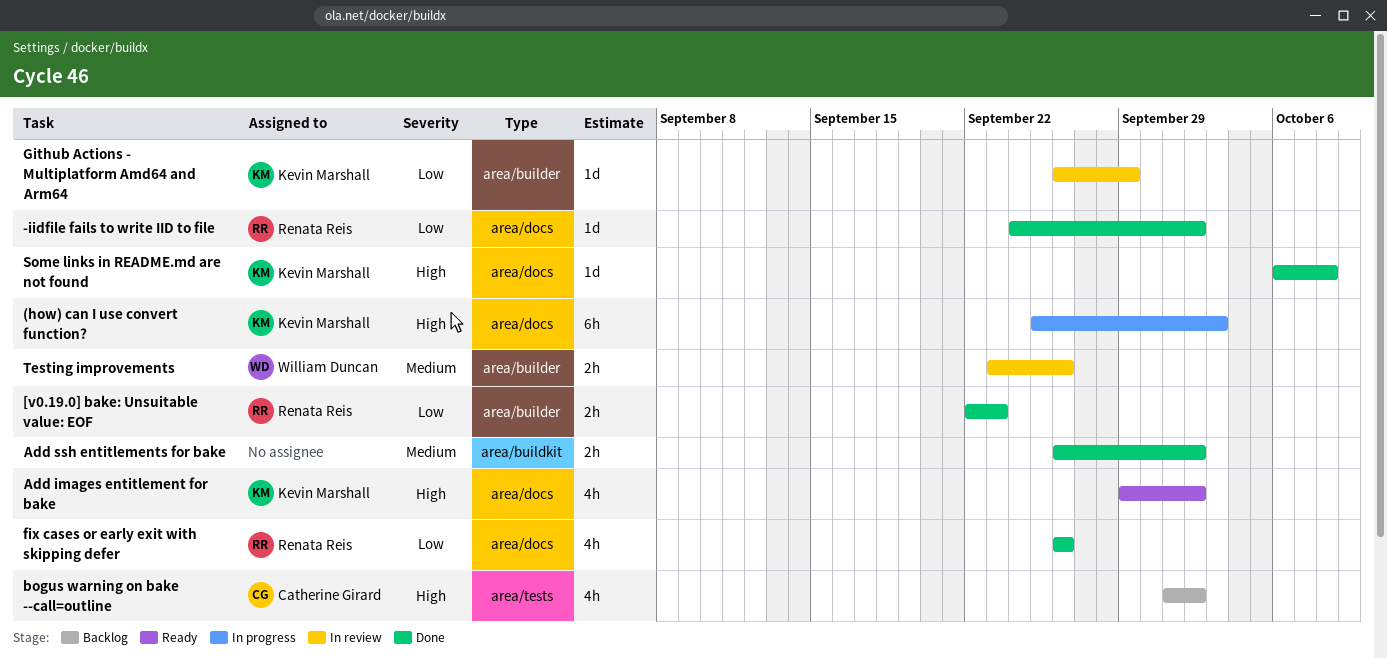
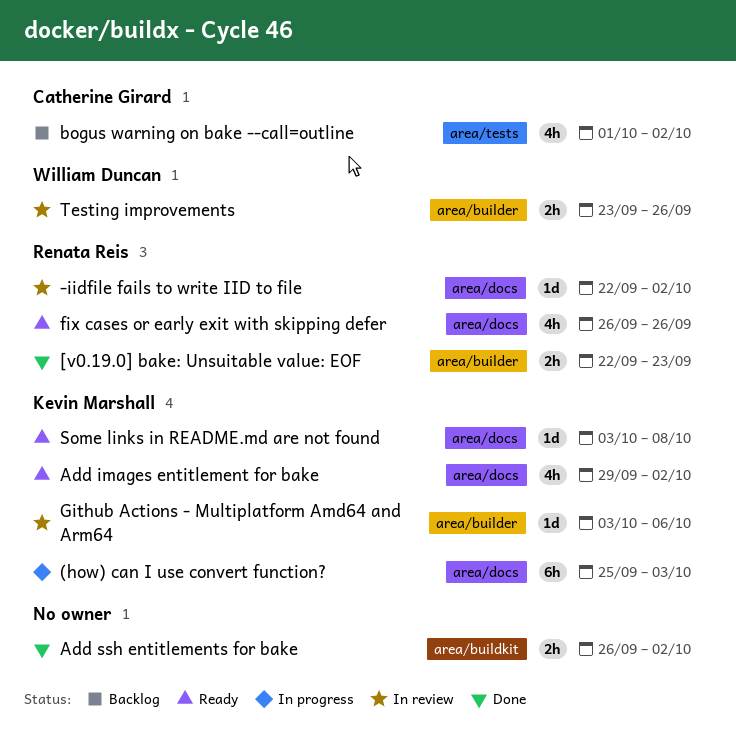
-iidfile fails to write IID to file, status: Done -> In review
-iidfile fails to write IID to file, start: Sep 24 -> Sep 22
fix cases or early exit with skipping defer, status: Done -> Ready
Github Actions - Multiplatform Amd64 and Arm64, start: Sep 26 -> Oct 3
Github Actions - Multiplatform Amd64 and Arm64, due: Sep 29 -> Oct 6
Some links in README.md are not found, status: Done -> Ready
Some links in README.md are not found, start: Oct 6 -> Oct 3

